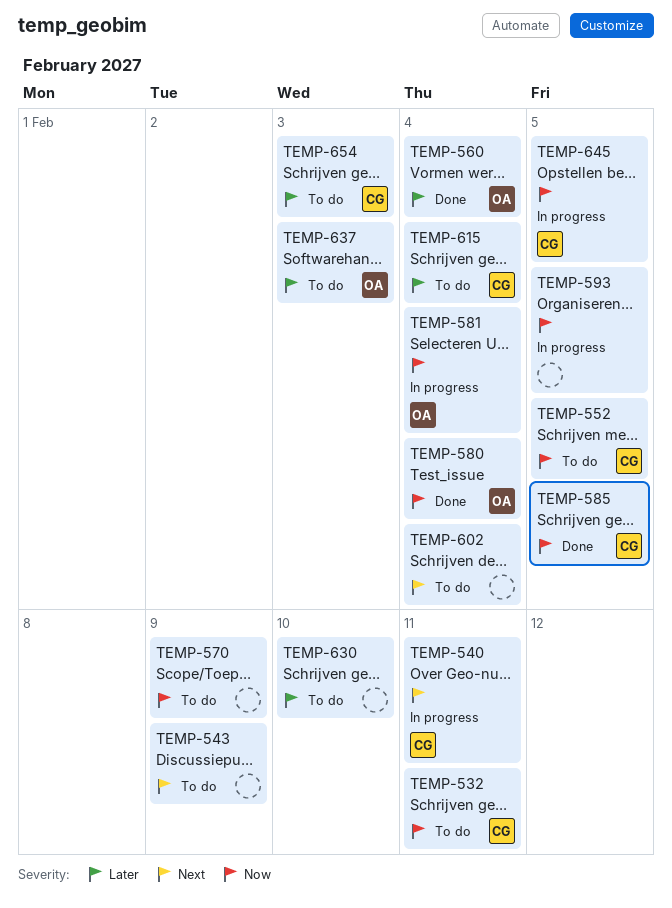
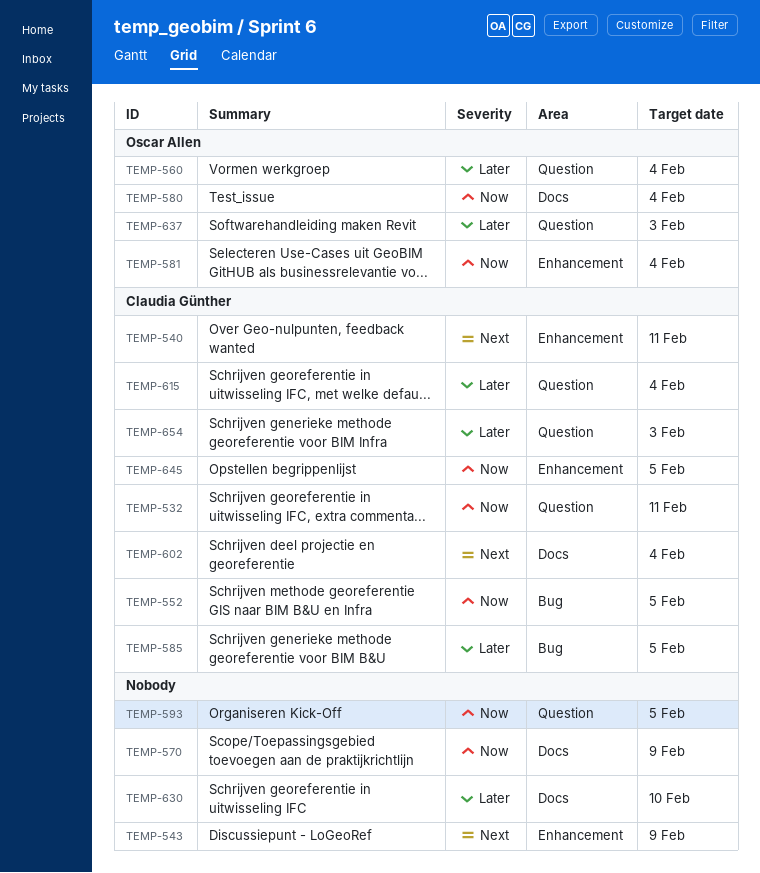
TEMP-585, priority: Now -> Later
TEMP-602, owner: none -> Claudia Günther

